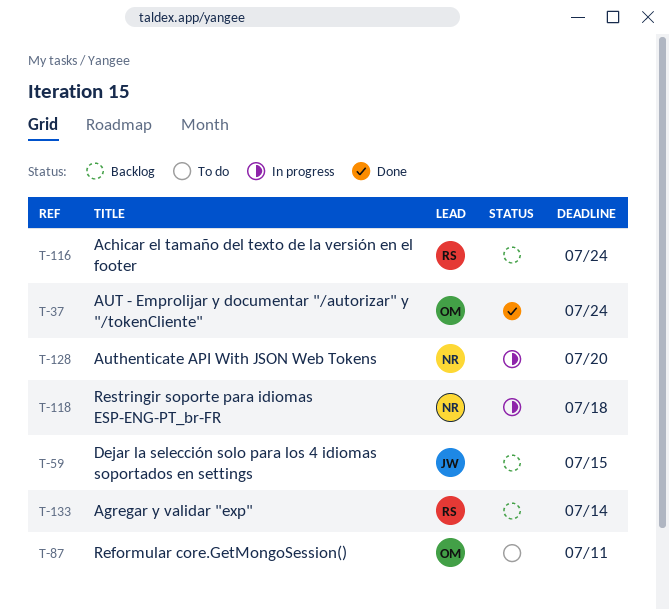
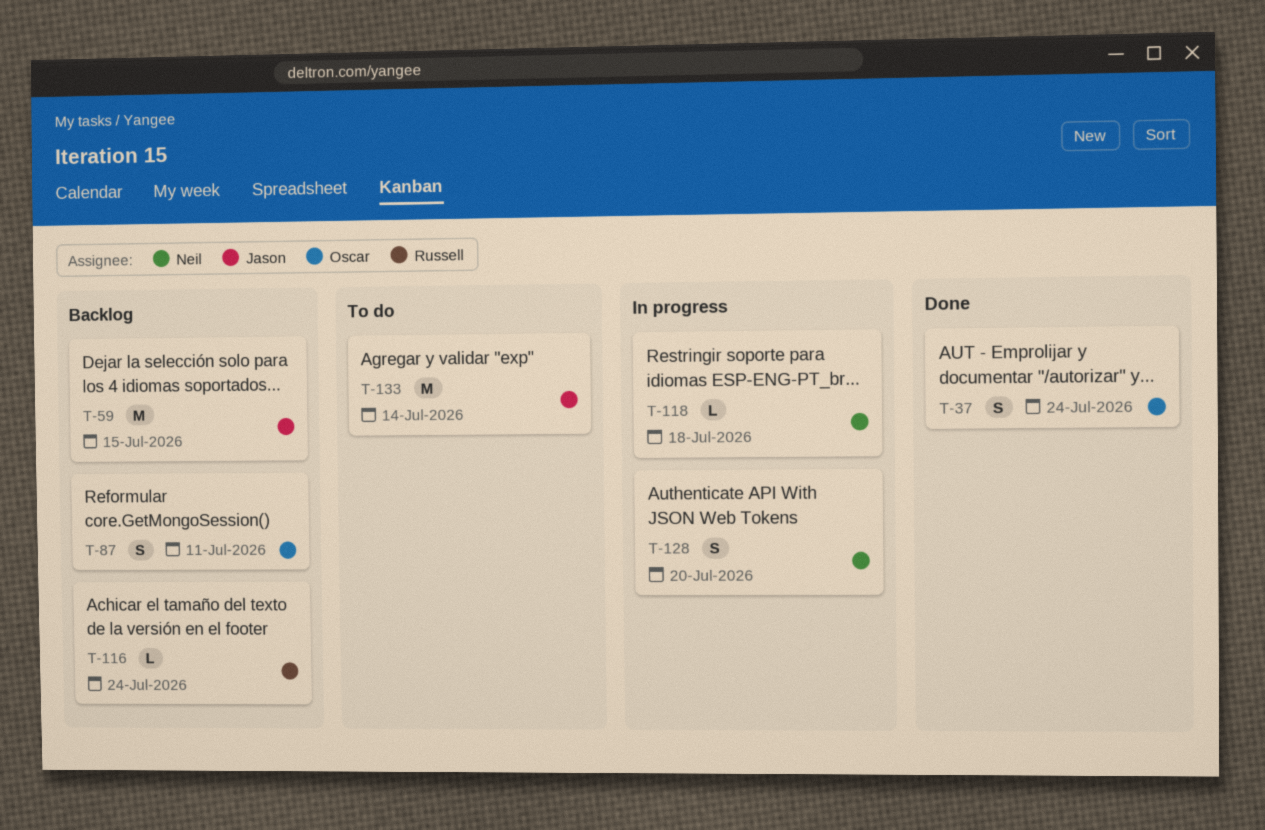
T-87, status: To do -> Backlog
T-133, status: Backlog -> To do
T-133, owner: Russell -> Jason

